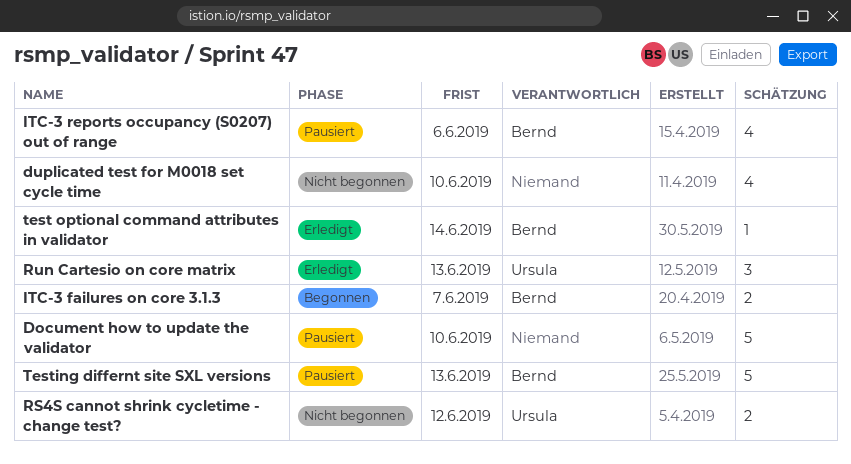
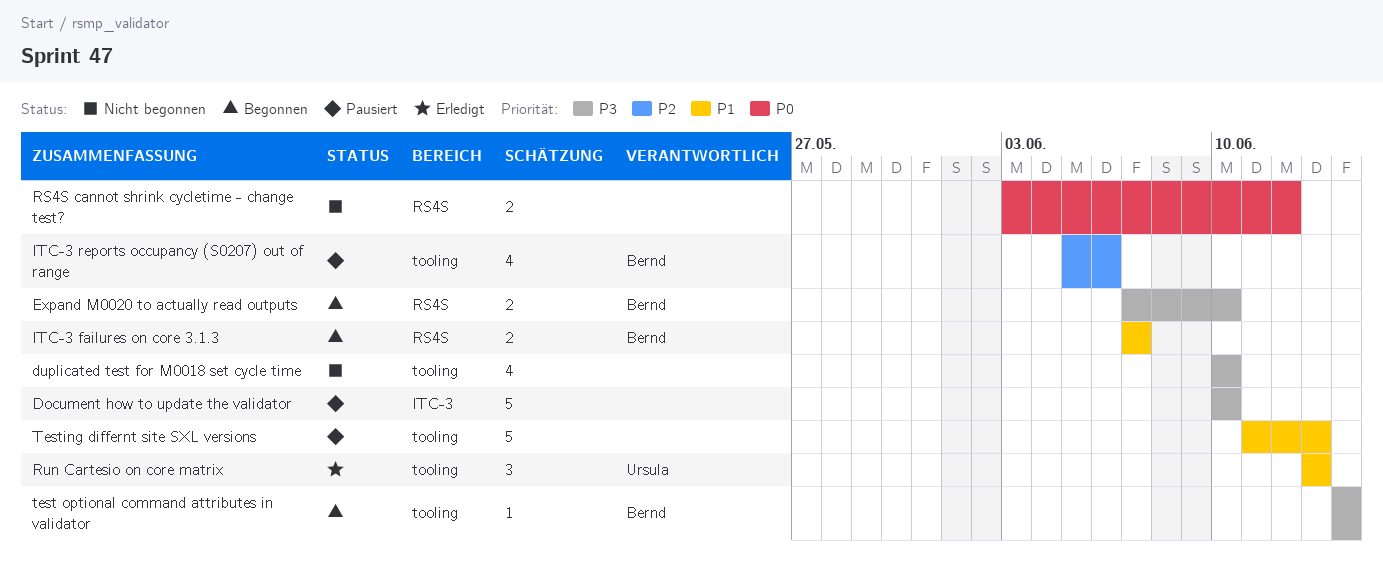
Expand M0020 to actually read outputs: none -> present
RS4S cannot shrink cycletime - change test?, owner: Ursula -> none
test optional command attributes in validator, status: Erledigt -> Begonnen
Testing differnt site SXL versions, owner: Bernd -> none

